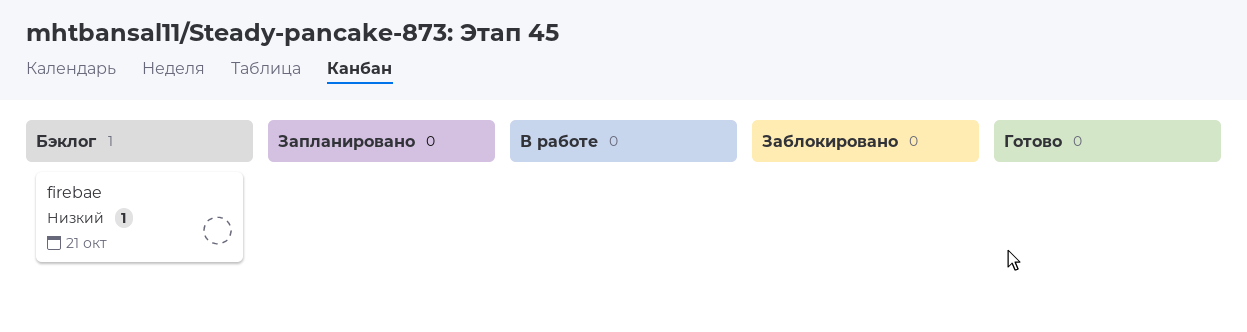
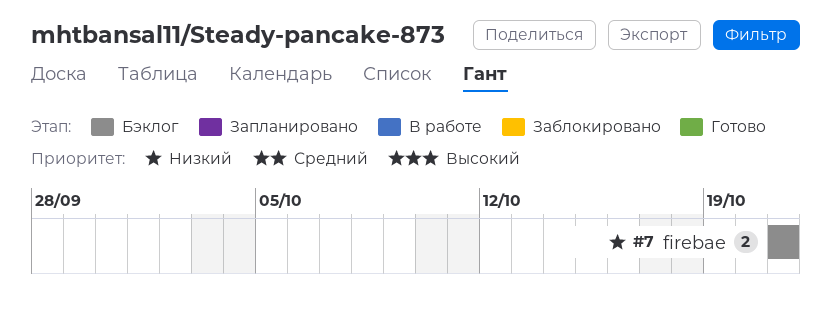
firebae, estimate: 1 -> 2

